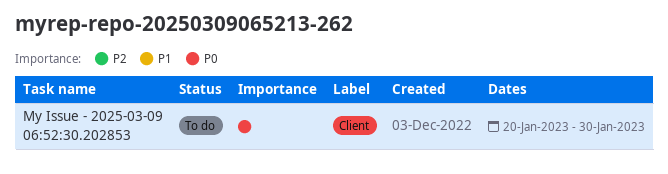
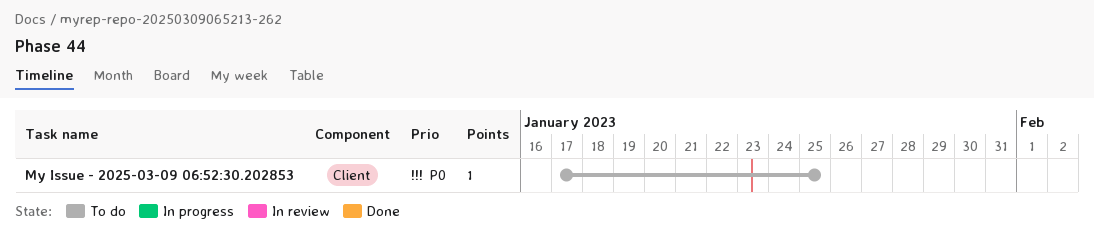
My Issue - 2025-03-09 06:52:30.202853, start: Jan 20 -> Jan 17
My Issue - 2025-03-09 06:52:30.202853, due: Jan 30 -> Jan 25

